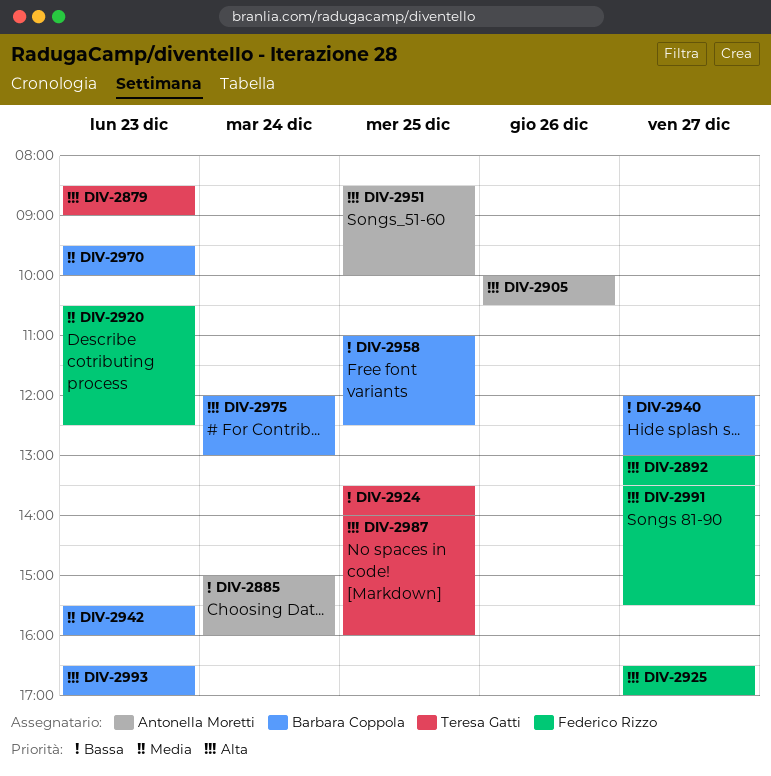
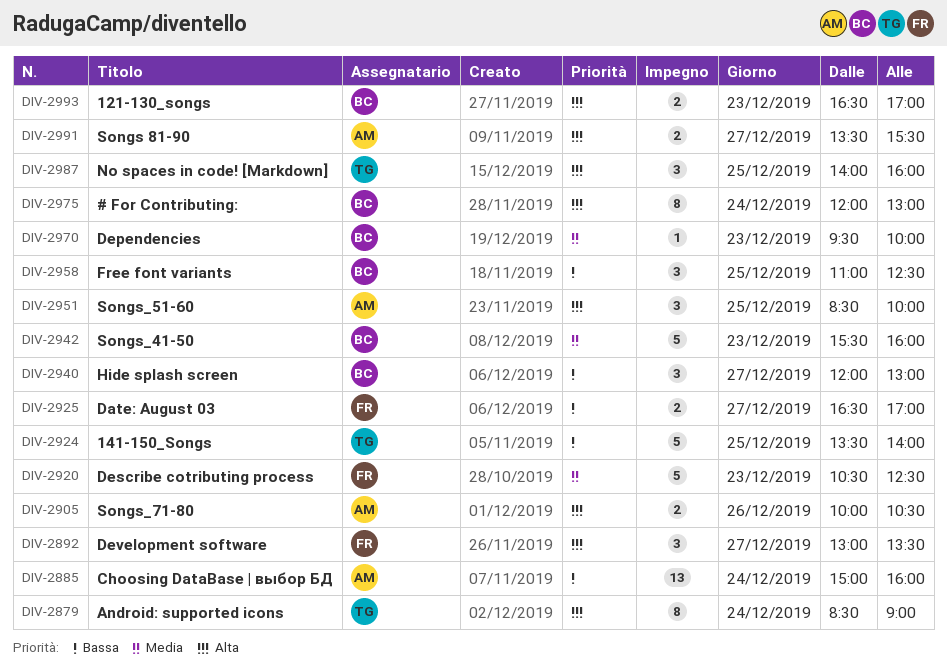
DIV-2879, day: Dec 23 -> Dec 24
DIV-2925, priority: Alta -> Bassa
DIV-2991, owner: Federico Rizzo -> Antonella Moretti

